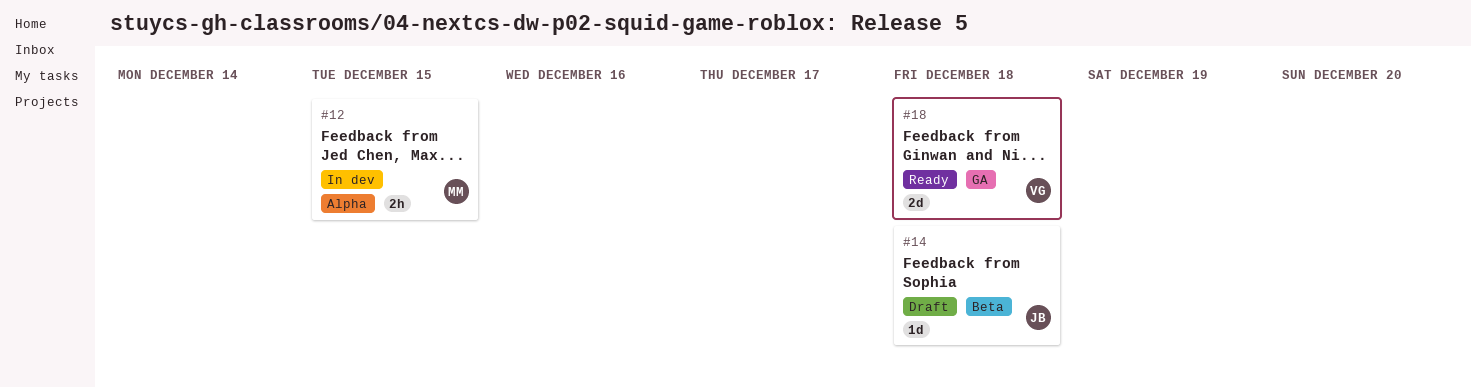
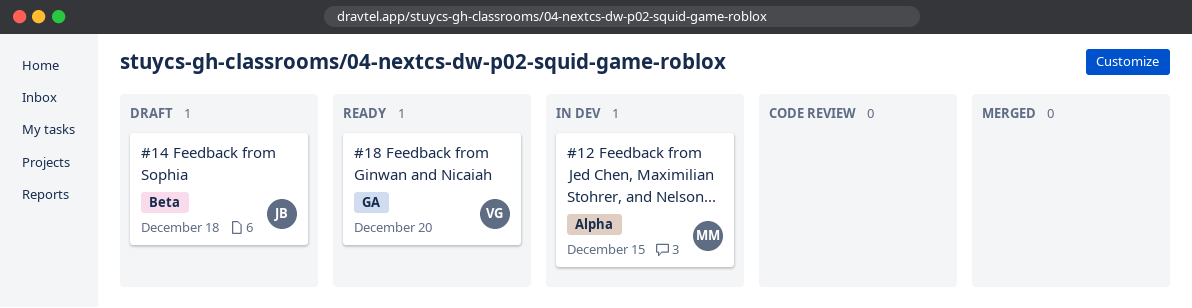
#18, due: Dec 18 -> Dec 20

